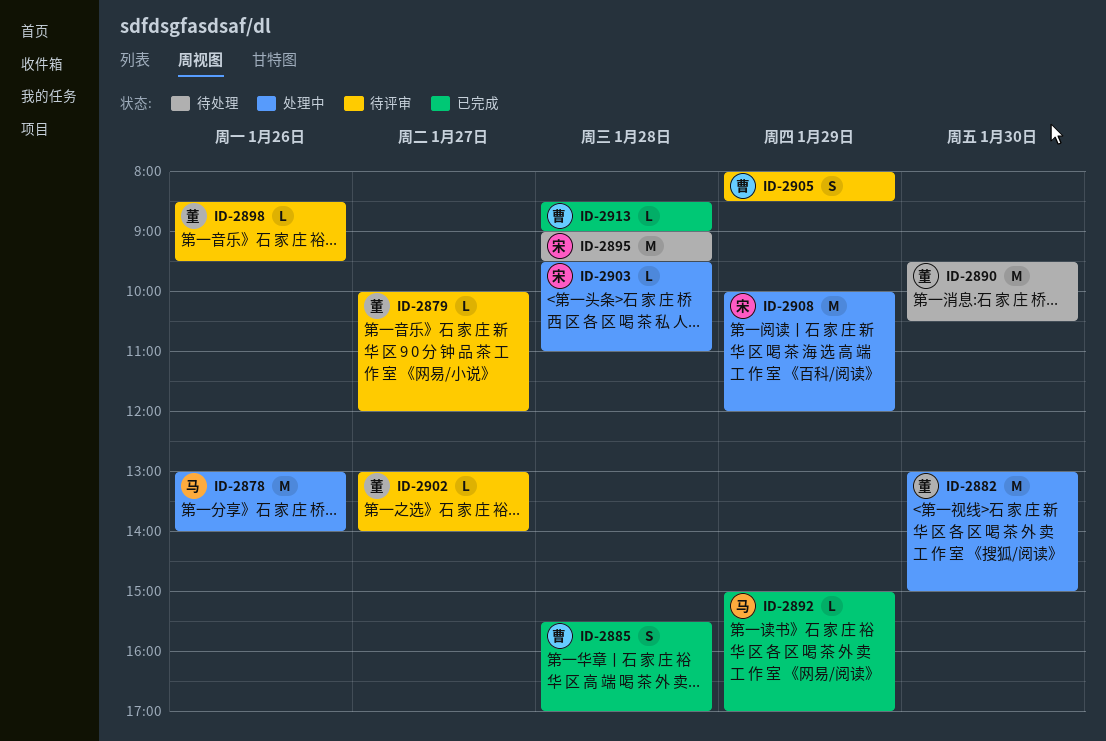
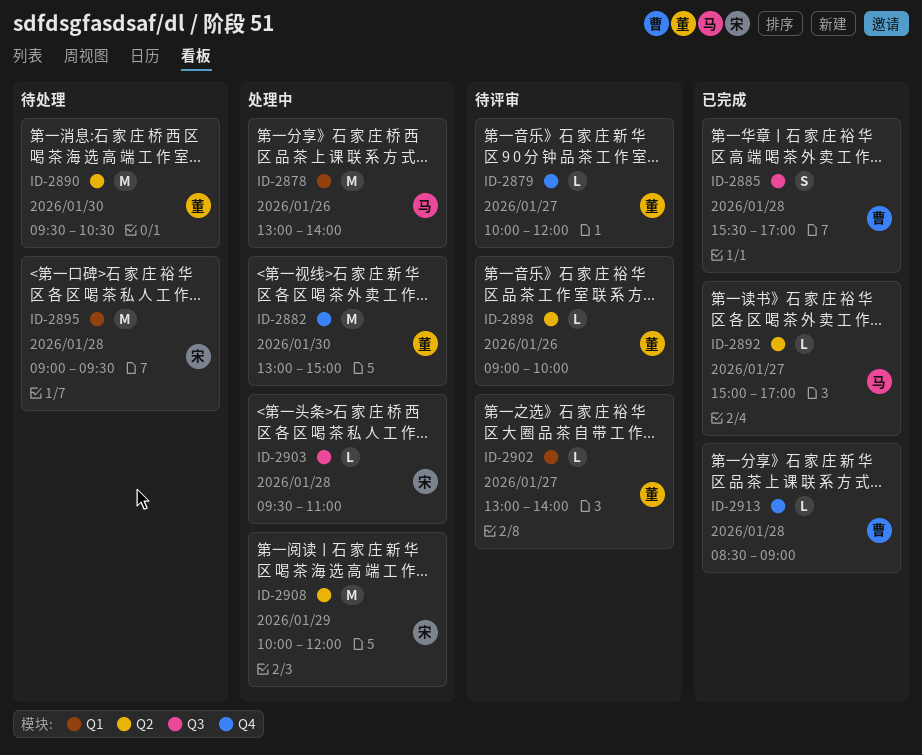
ID-2892, day: Jan 29 -> Jan 27
ID-2898, begins: 08:30 -> 09:00
ID-2898, ends: 09:30 -> 10:00
ID-2905: present -> none

